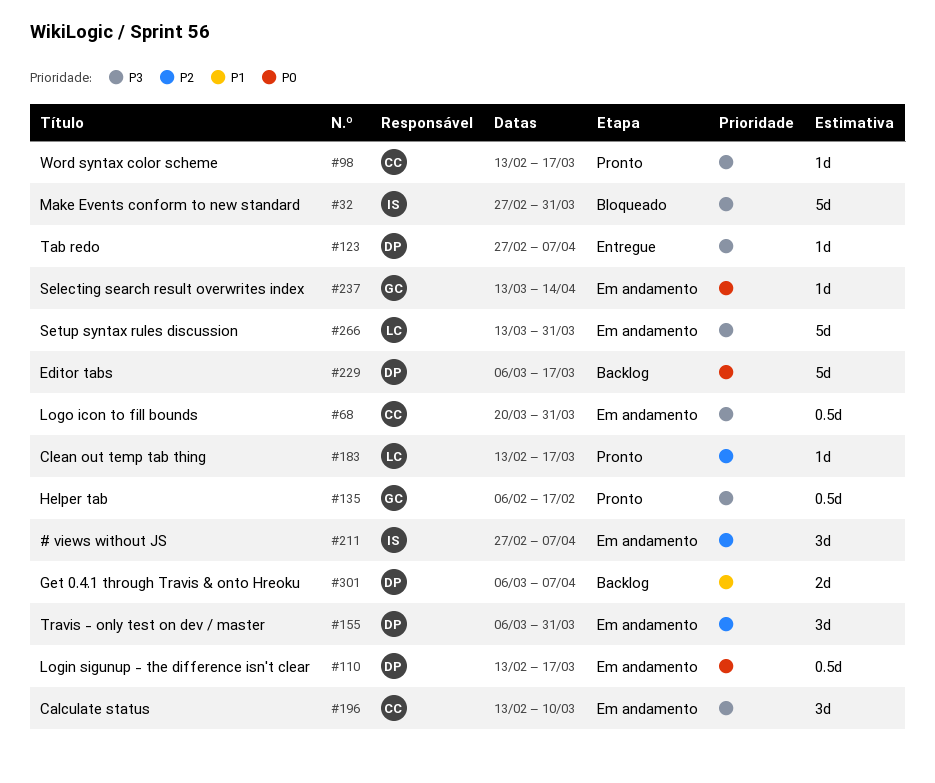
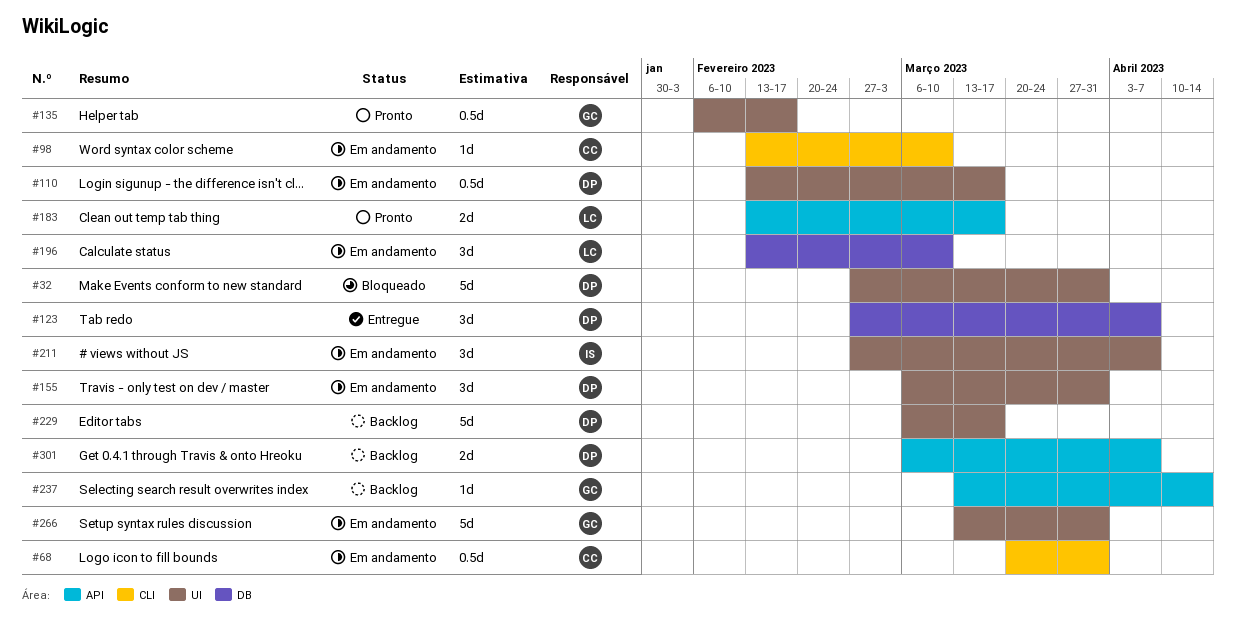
#32, owner: IS -> DP
#98, status: Pronto -> Em andamento
#98, due: Mar 17 -> Mar 10
#123, estimate: 1d -> 3d
#183, estimate: 1d -> 2d
#196, owner: CC -> LC
#237, status: Em andamento -> Backlog
#266, owner: LC -> GC

